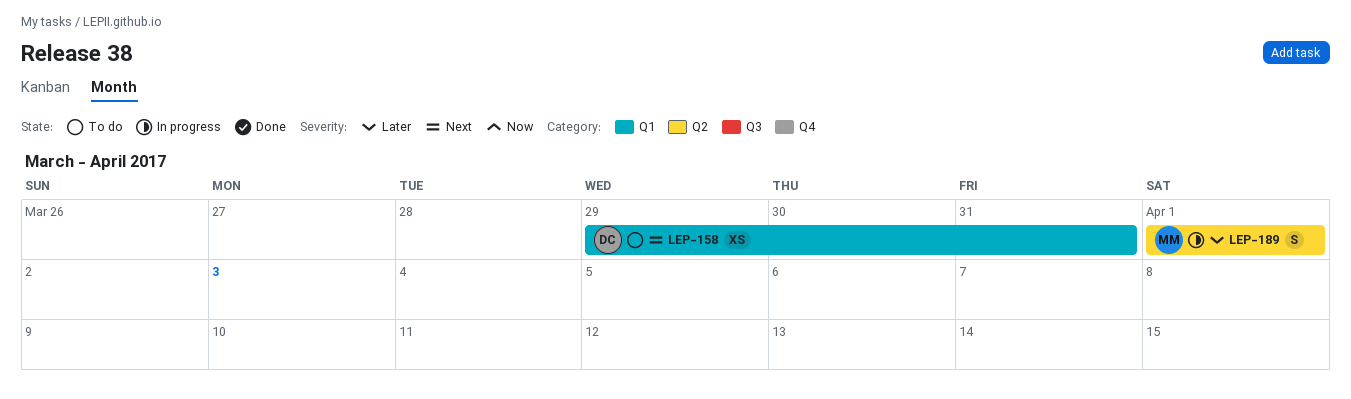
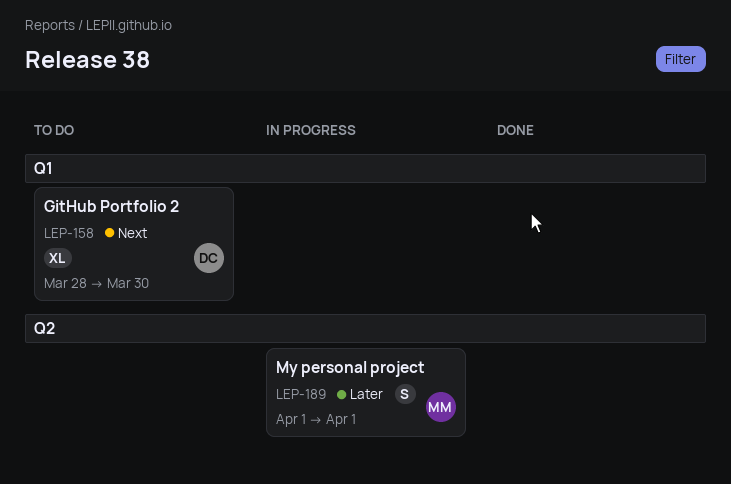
LEP-158, estimate: XS -> XL
LEP-158, start: Mar 29 -> Mar 28
LEP-158, due: Mar 31 -> Mar 30

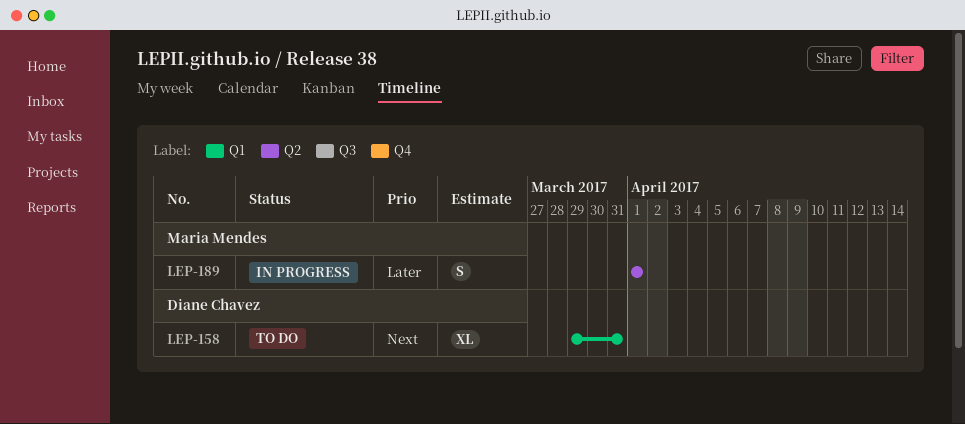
LEP-158, start: Mar 28 -> Mar 29
LEP-158, due: Mar 30 -> Mar 31

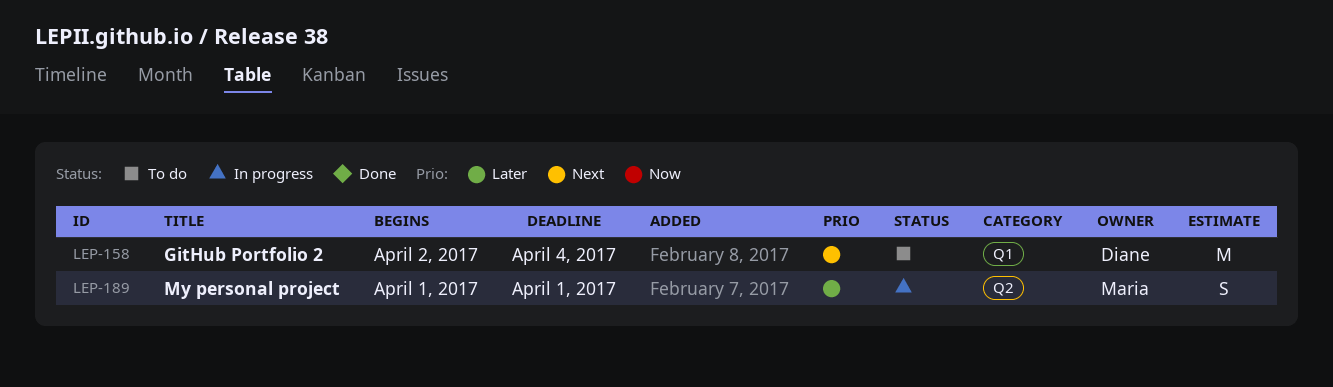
LEP-158, estimate: XL -> M
LEP-158, start: Mar 29 -> Apr 2
LEP-158, due: Mar 31 -> Apr 4

